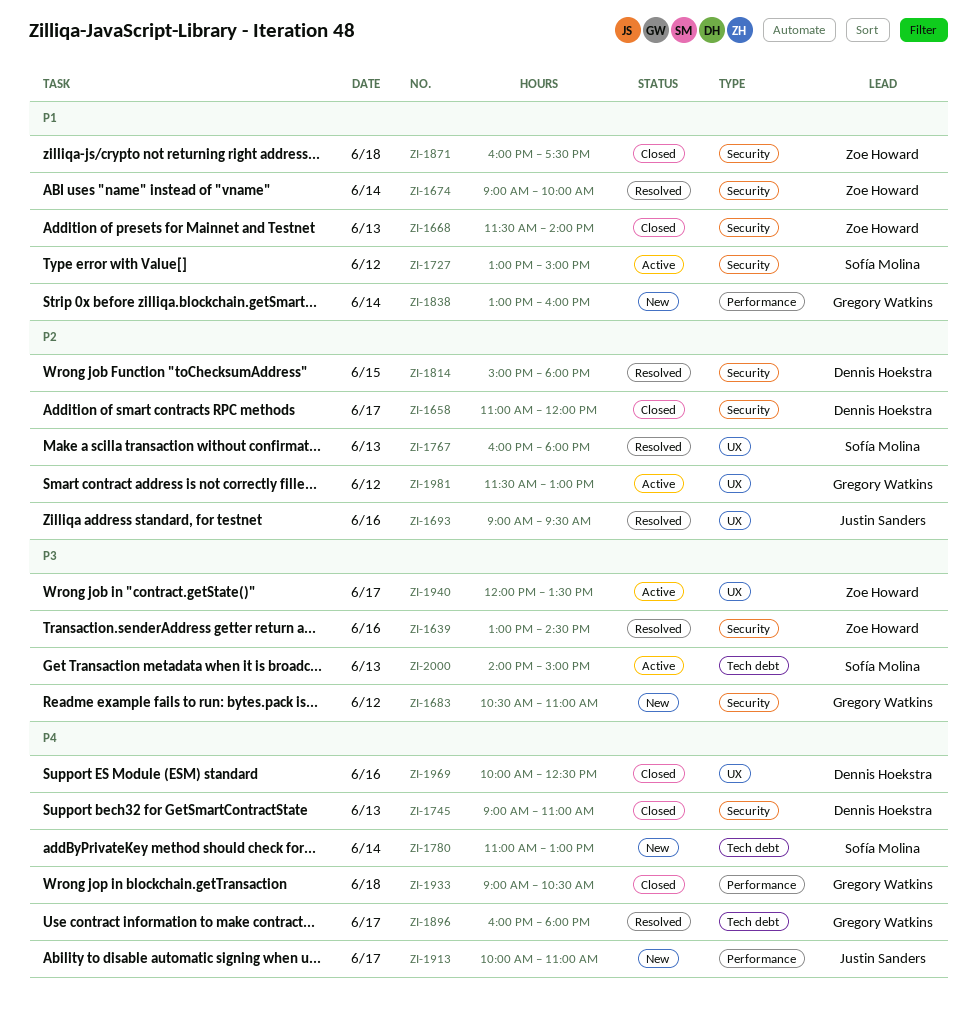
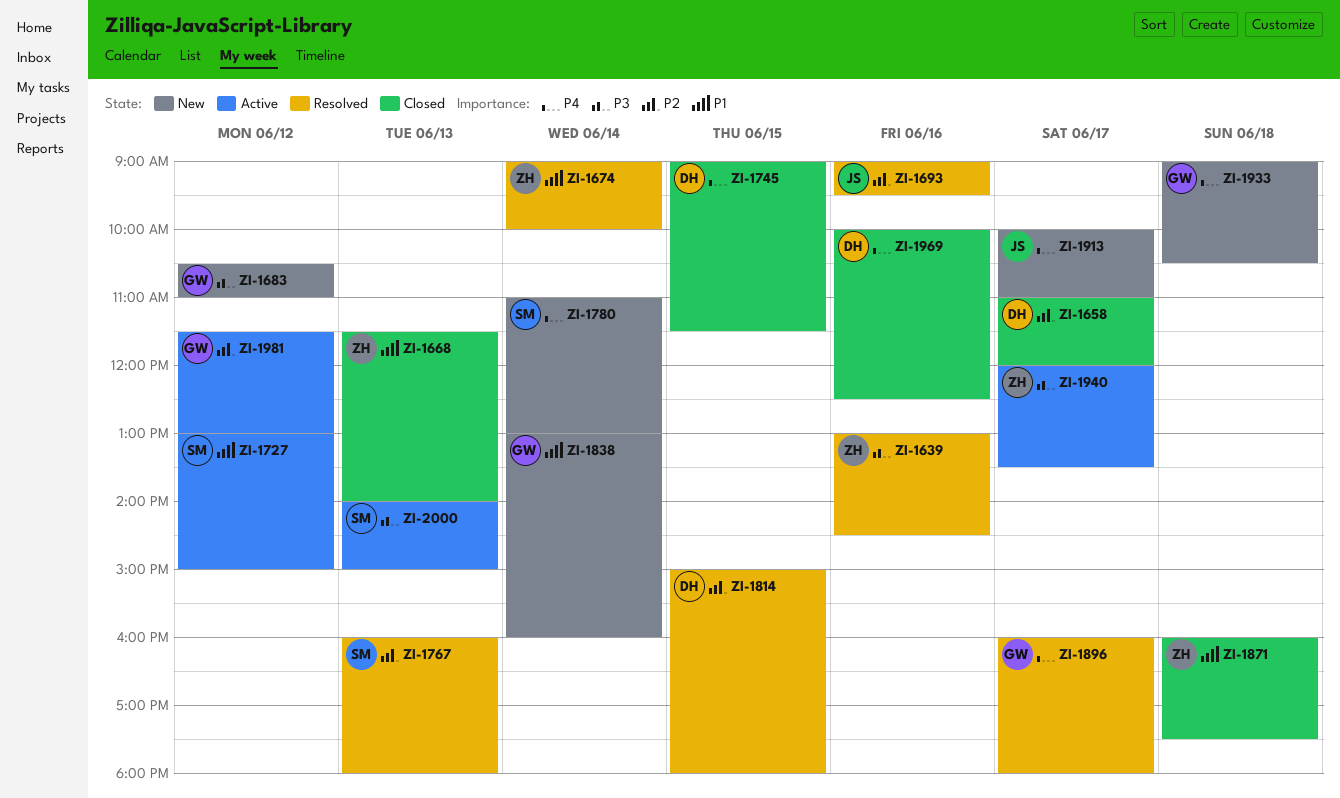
ZI-1745, day: Jun 13 -> Jun 15
ZI-1745, ends: 11:00 -> 11:30
ZI-1933, status: Closed -> New

